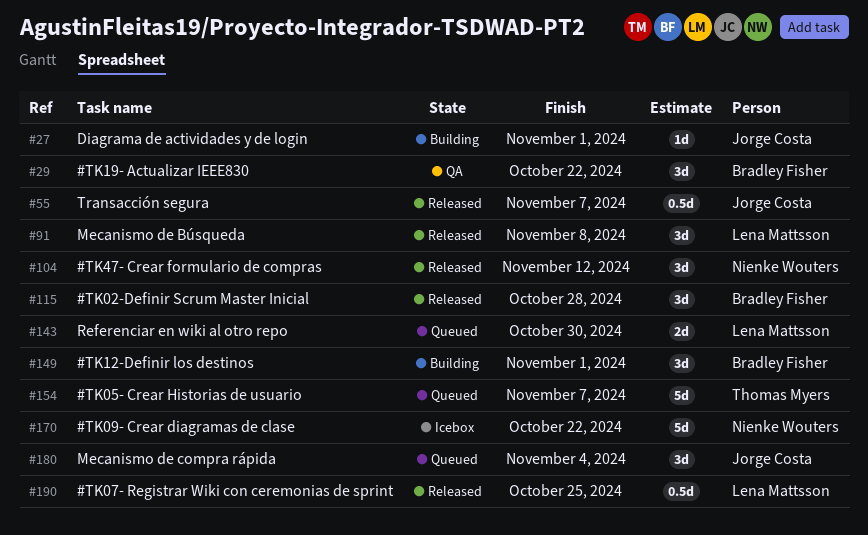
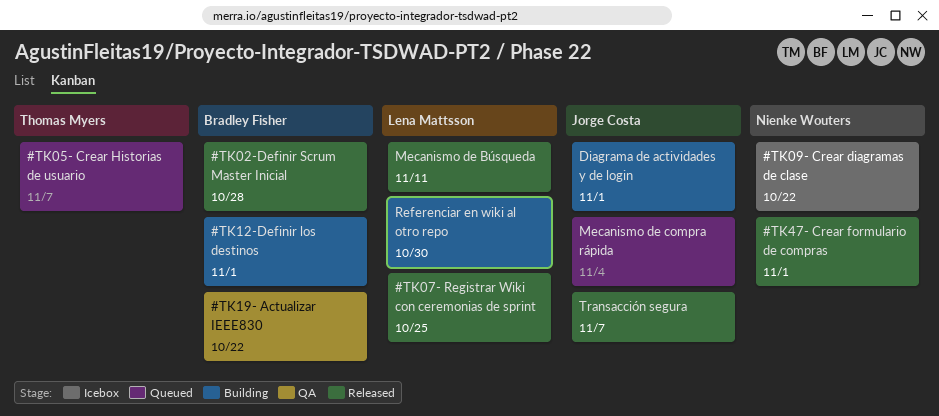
#TK47- Crear formulario de compras, due: Nov 12 -> Nov 1
Mecanismo de Búsqueda, due: Nov 8 -> Nov 11
Referenciar en wiki al otro repo, status: Queued -> Building

